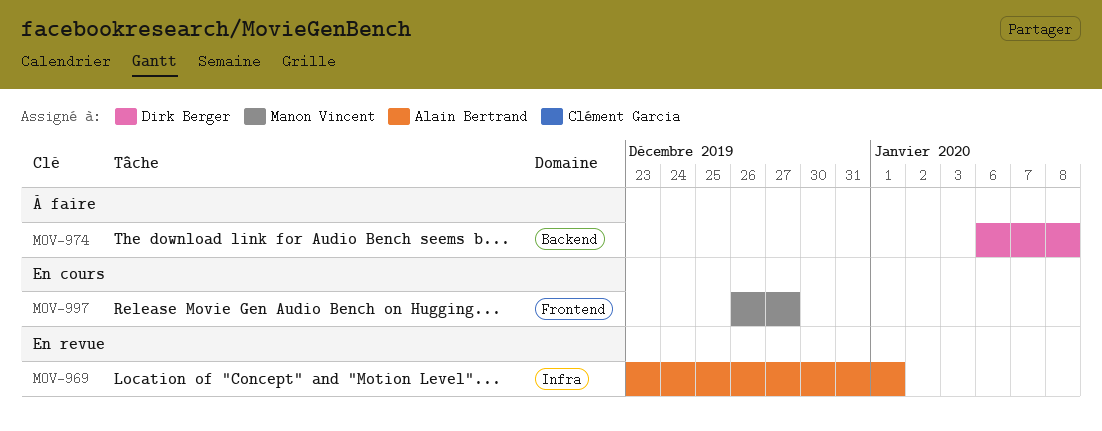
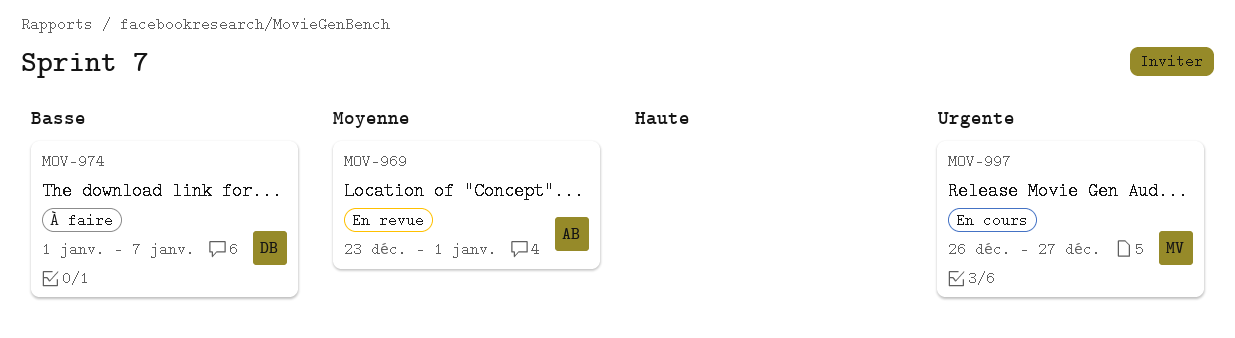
MOV-974, start: Jan 6 -> Jan 1
MOV-974, due: Jan 8 -> Jan 7

